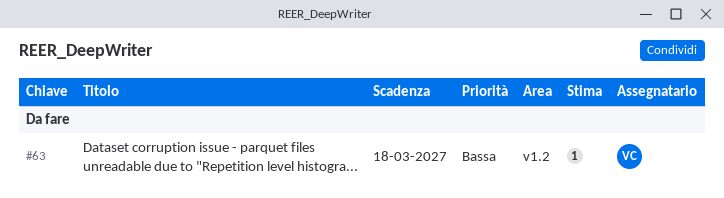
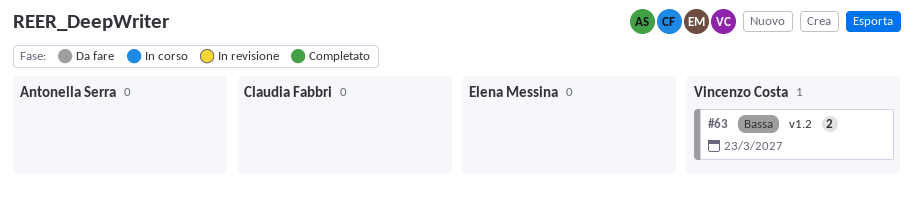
#63, estimate: 1 -> 2
#63, due: Mar 18 -> Mar 23

